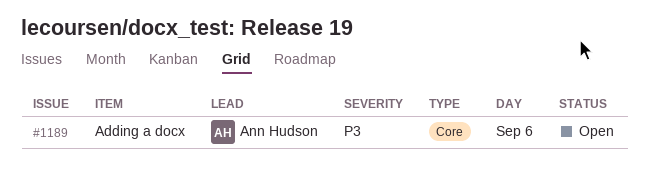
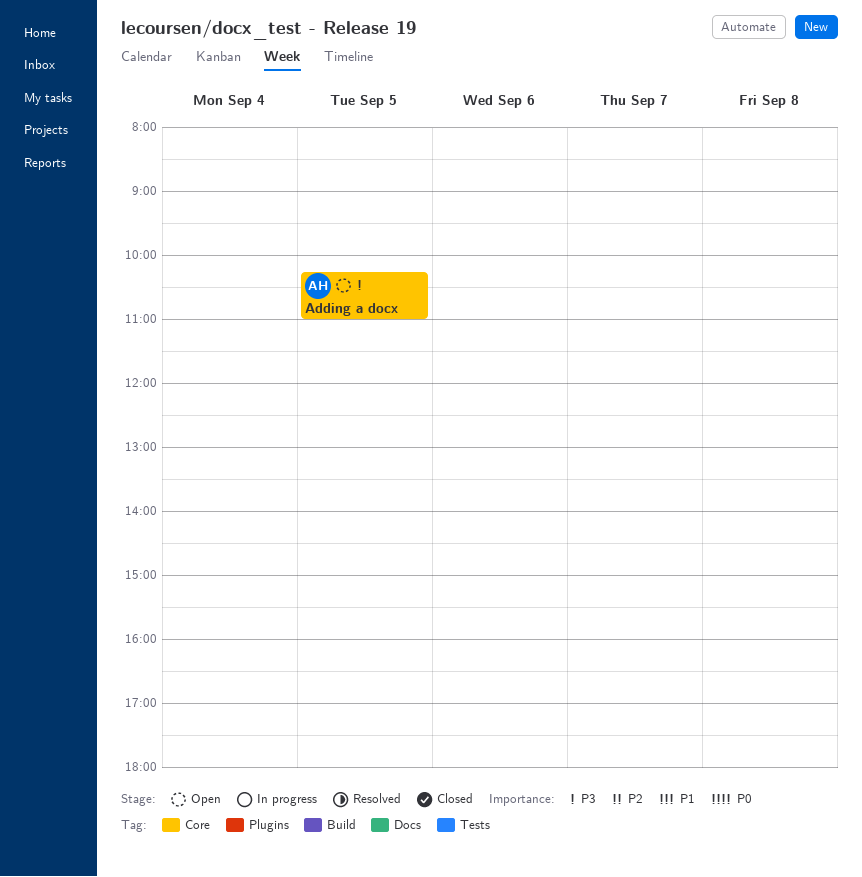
Adding a docx, day: Sep 6 -> Sep 5

